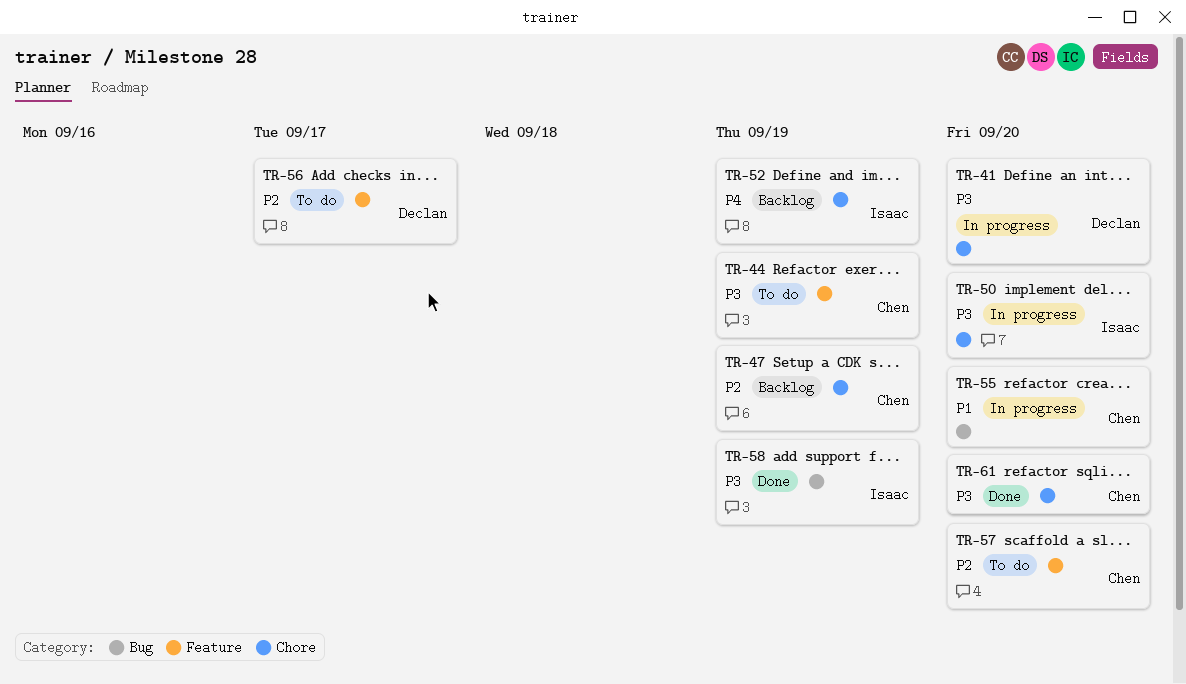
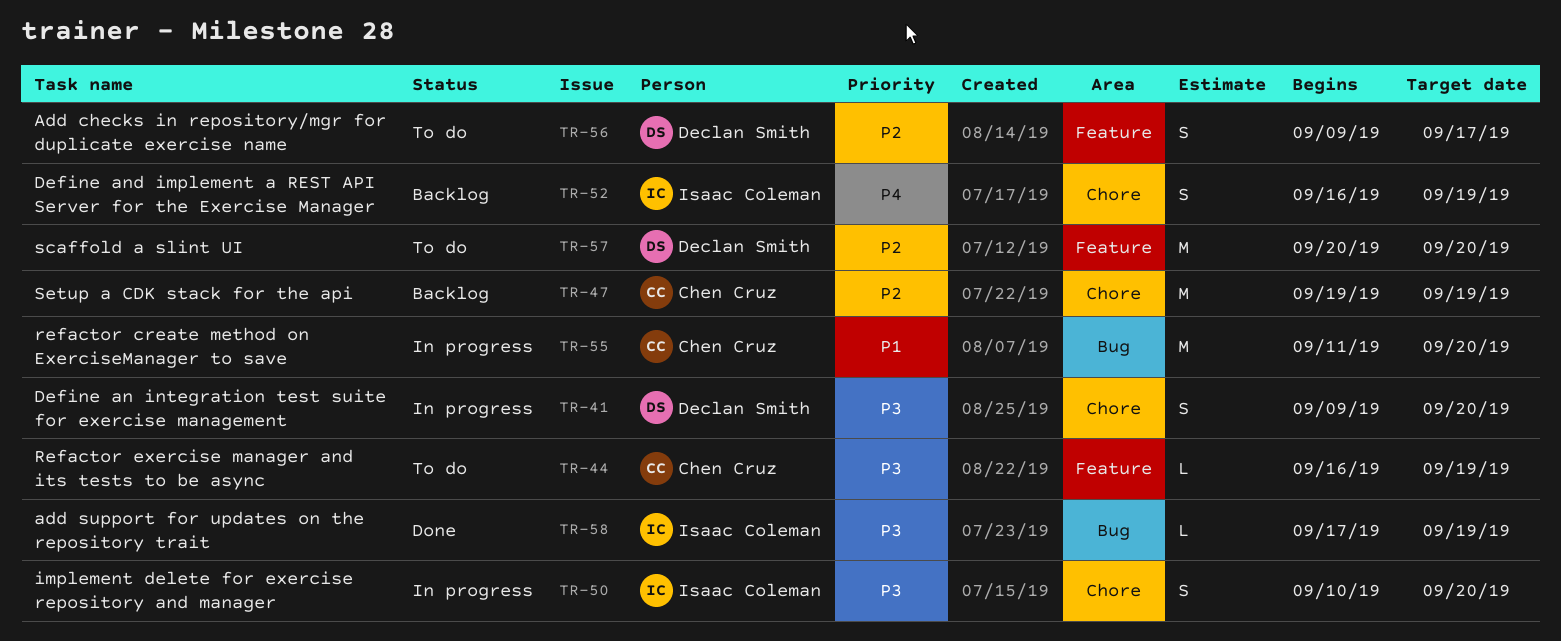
TR-57, owner: Chen Cruz -> Declan Smith
TR-61: present -> none

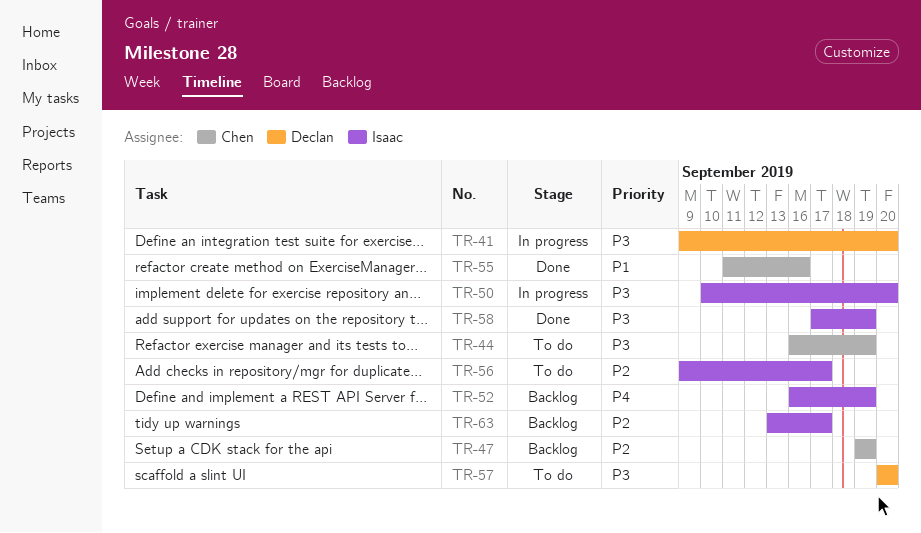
TR-55, status: In progress -> Done
TR-55, due: Sep 20 -> Sep 16
TR-56, owner: Declan Smith -> Isaac Coleman
TR-57, priority: P2 -> P3
TR-63: none -> present

